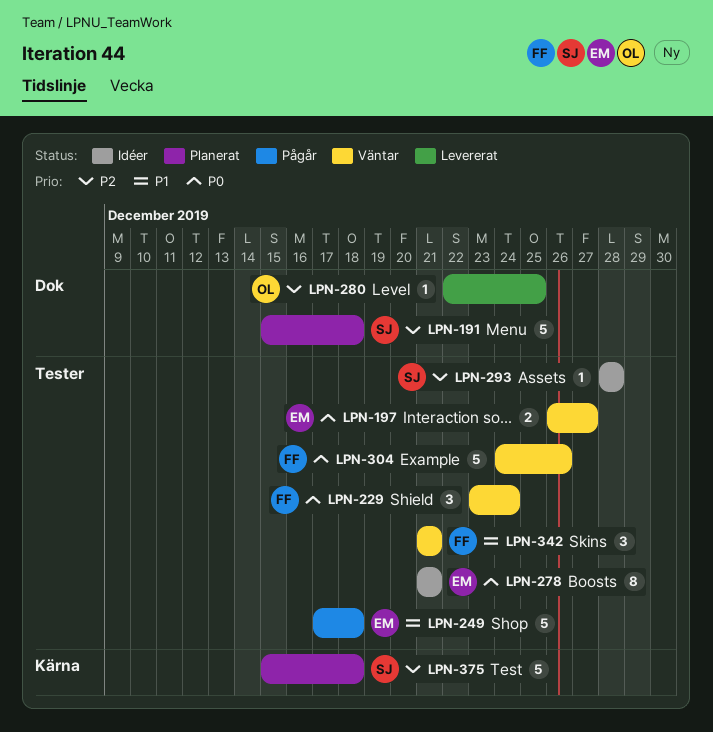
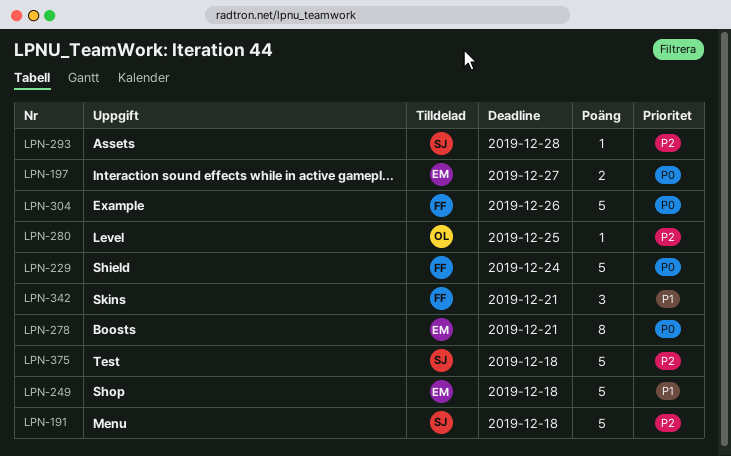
LPN-229, estimate: 3 -> 5

